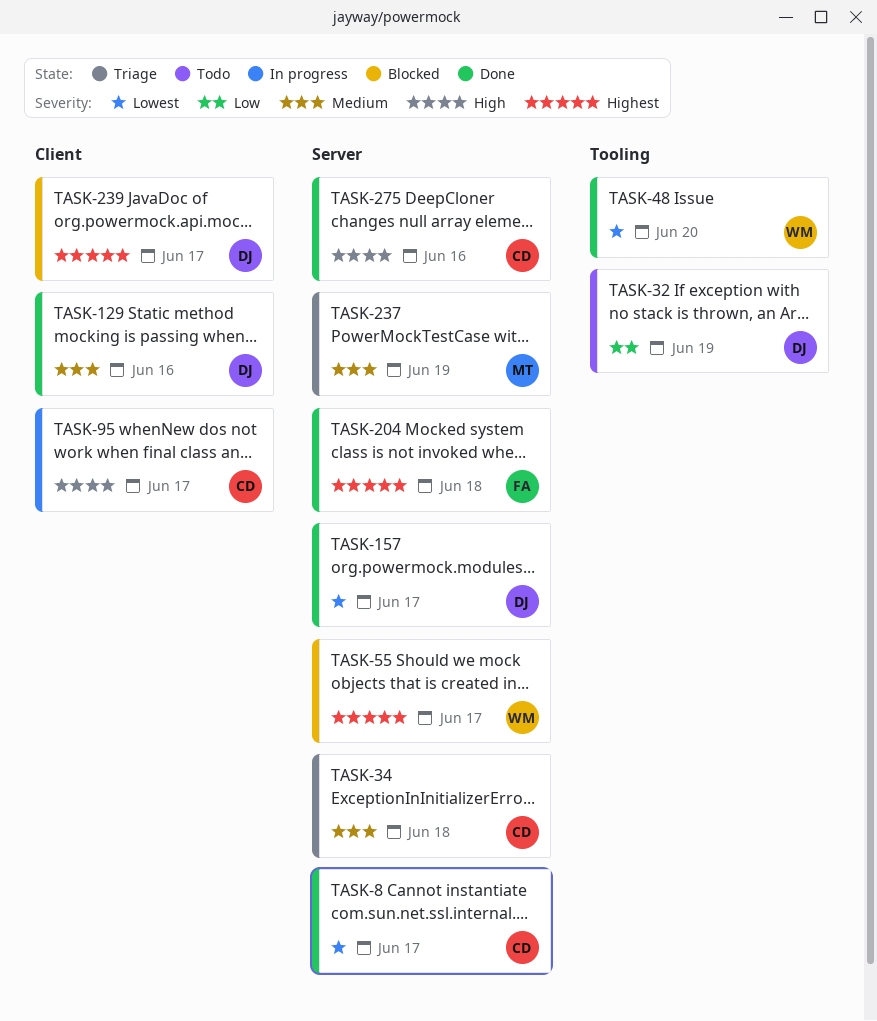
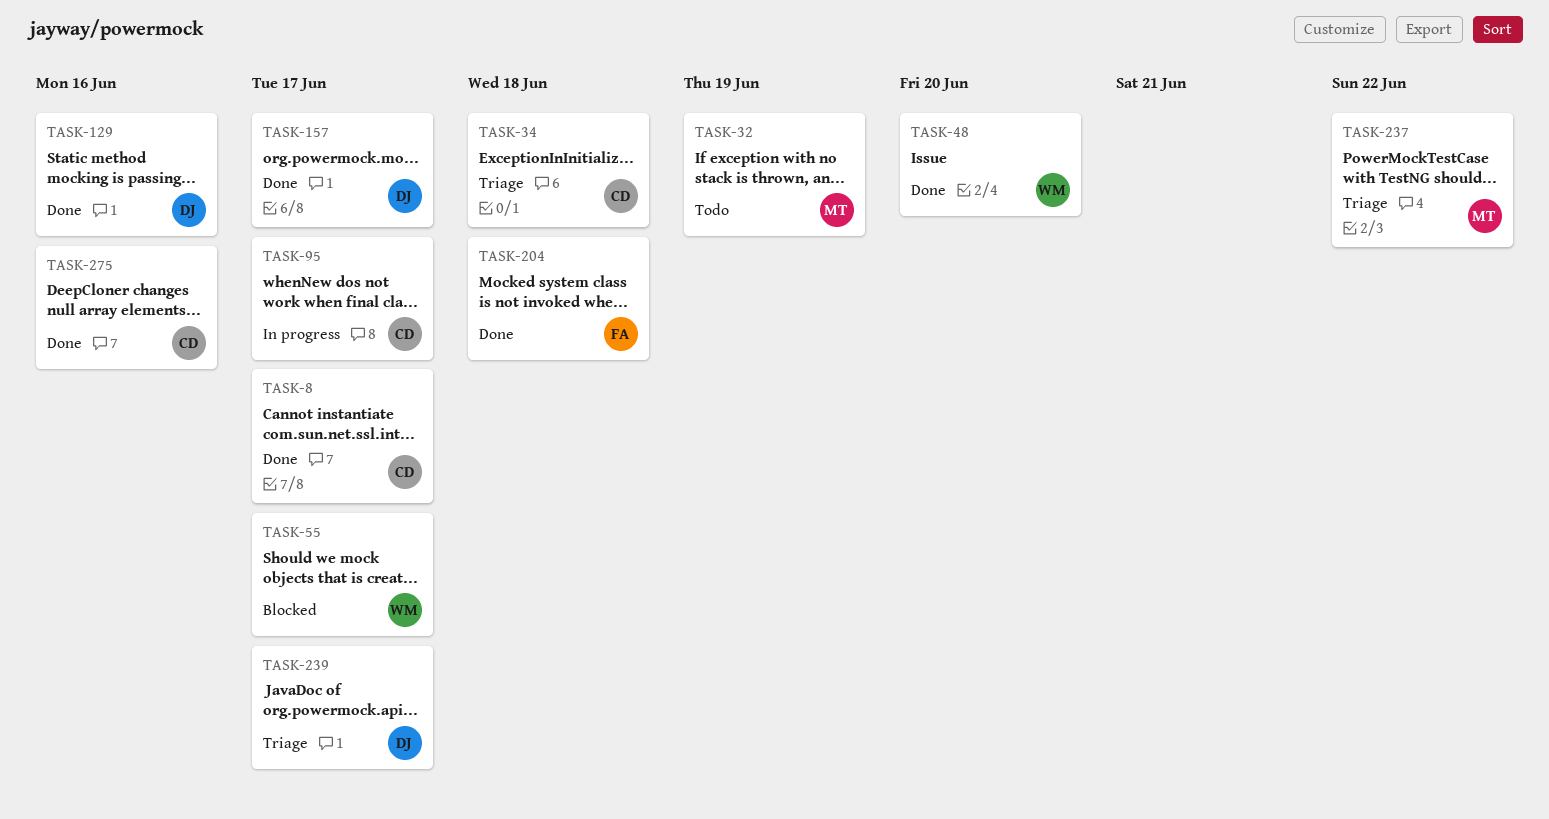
TASK-32, owner: DJ -> MT
TASK-237, due: Jun 19 -> Jun 22
TASK-239, status: Blocked -> Triage

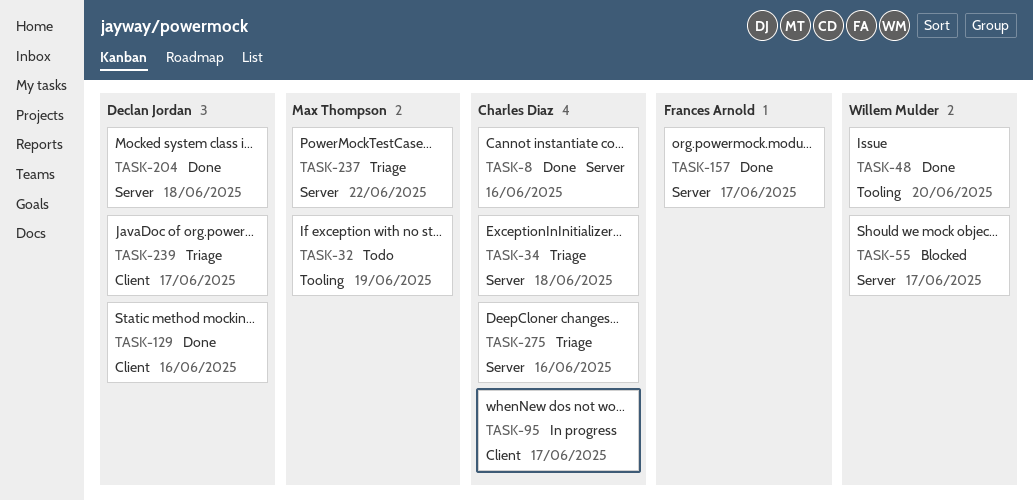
TASK-8, due: Jun 17 -> Jun 16
TASK-157, owner: Declan Jordan -> Frances Arnold
TASK-204, owner: Frances Arnold -> Declan Jordan
TASK-275, status: Done -> Triage

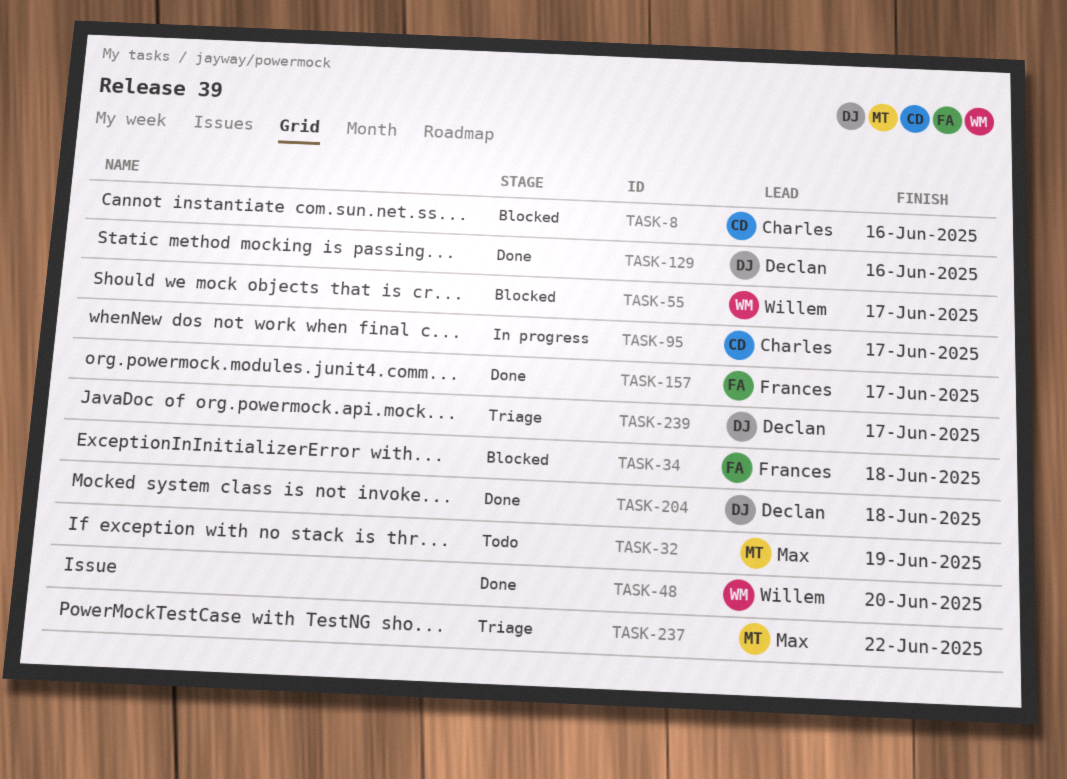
TASK-8, status: Done -> Blocked
TASK-34, status: Triage -> Blocked
TASK-34, owner: Charles Diaz -> Frances Arnold
TASK-275: present -> none

